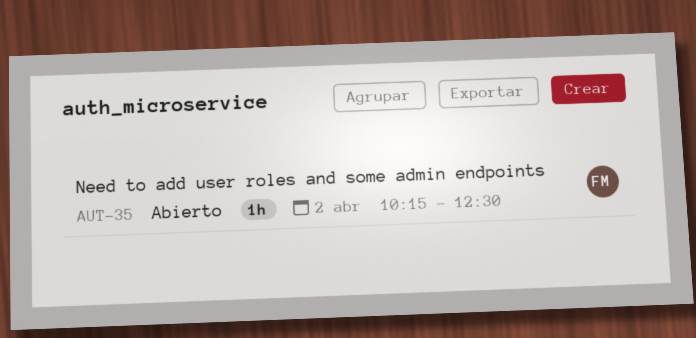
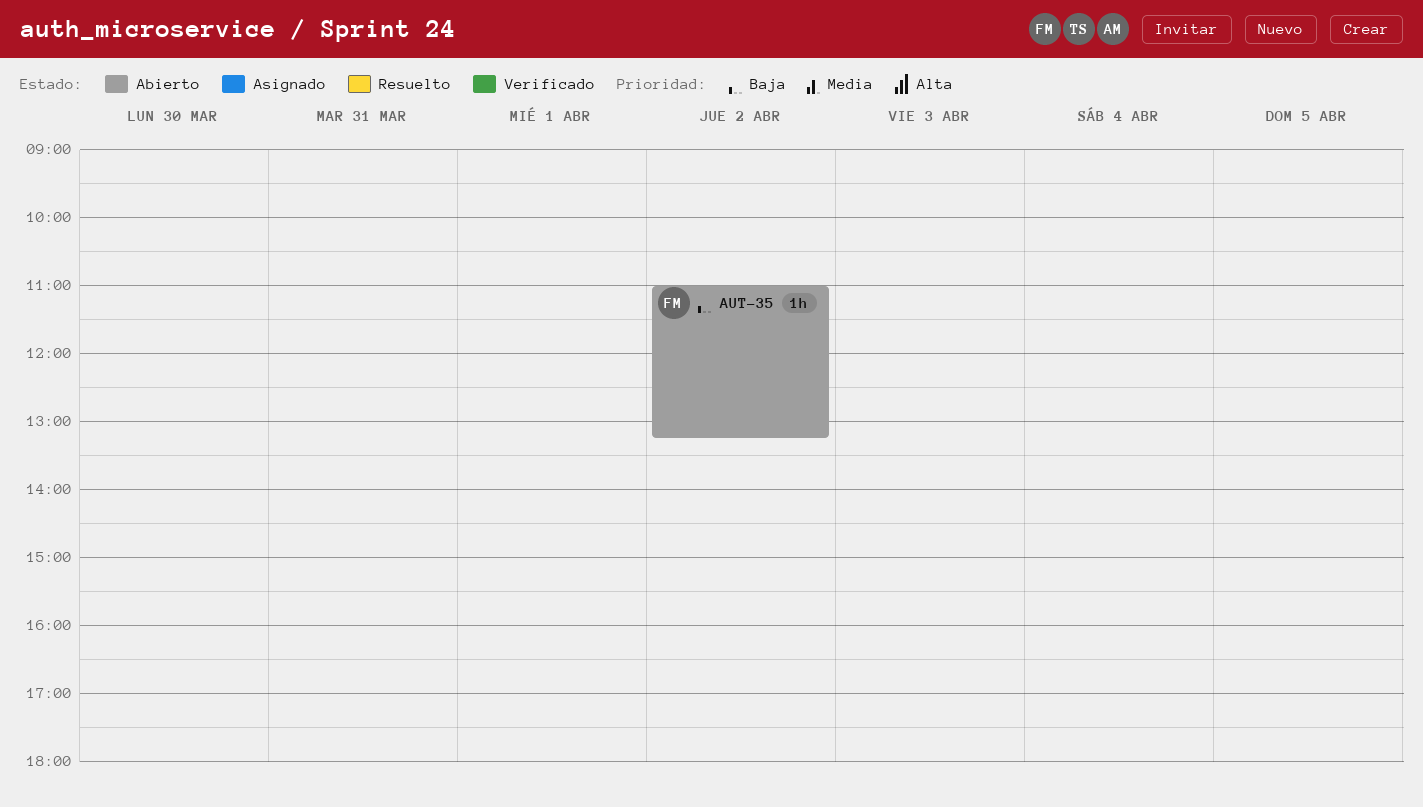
AUT-35, begins: 10:15 -> 11:00
AUT-35, ends: 12:30 -> 13:15

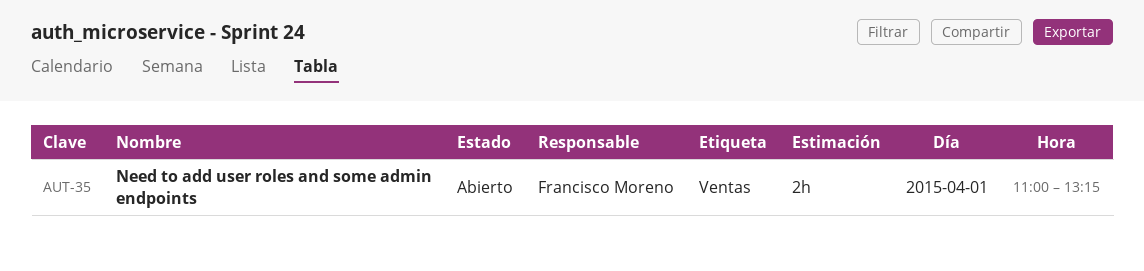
AUT-35, estimate: 1h -> 2h
AUT-35, day: Apr 2 -> Apr 1

